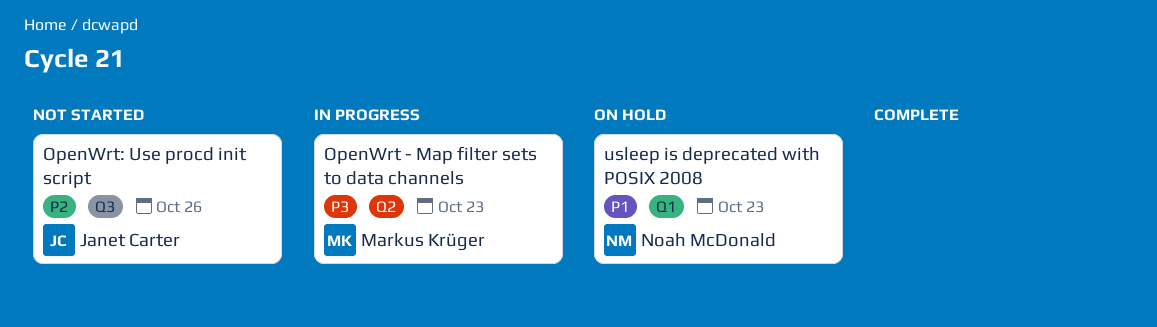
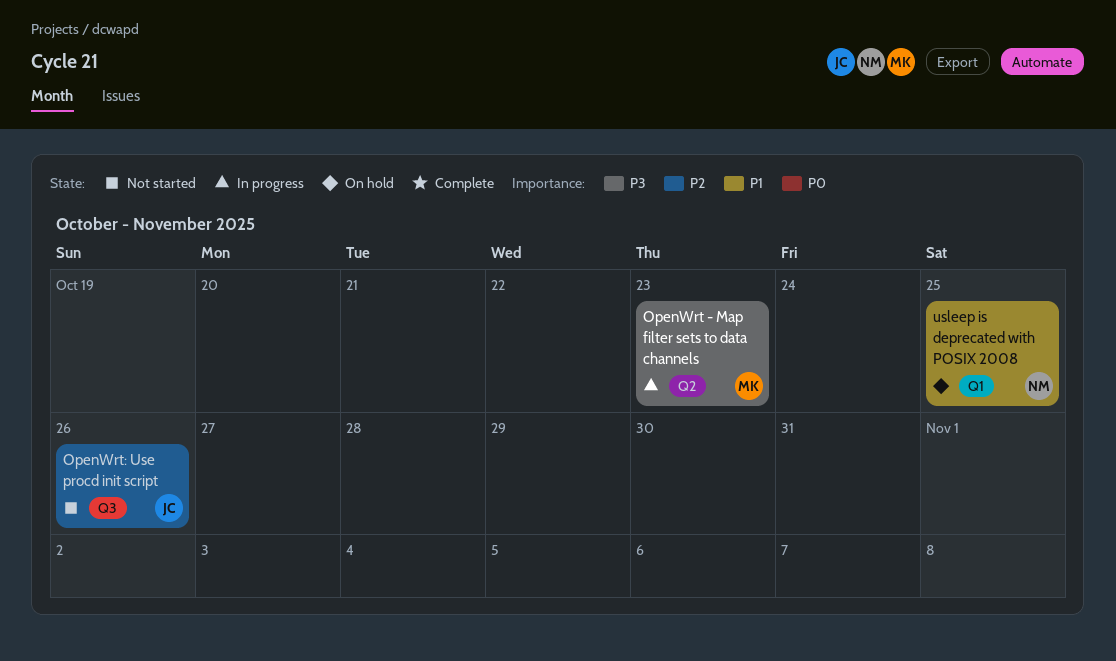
usleep is deprecated with POSIX 2008, due: Oct 23 -> Oct 25

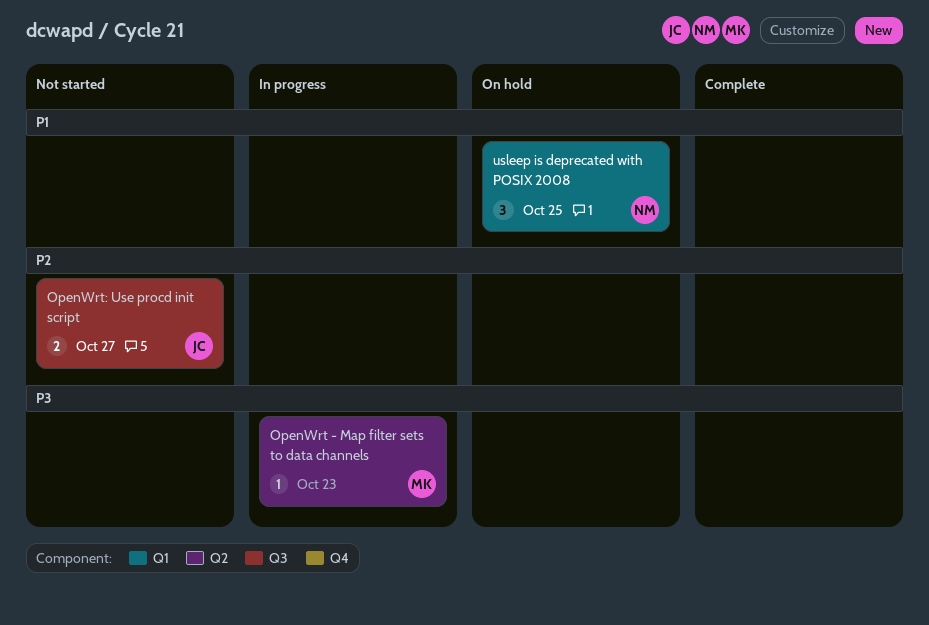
OpenWrt: Use procd init script, due: Oct 26 -> Oct 27

